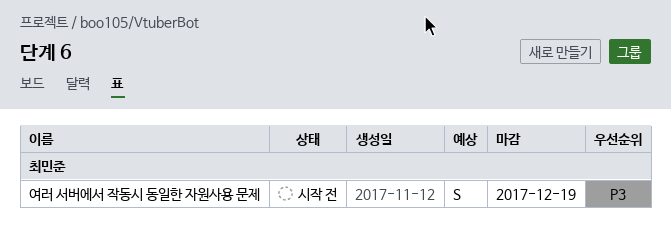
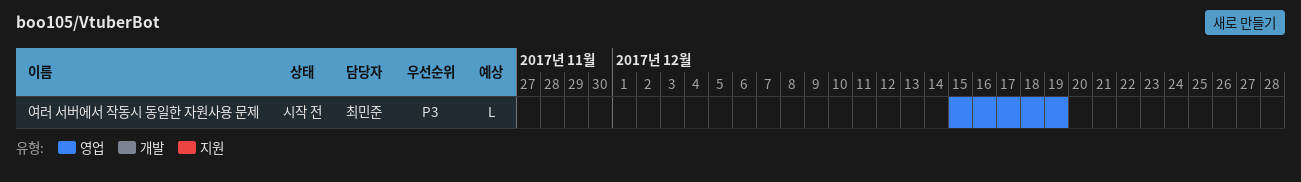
여러 서버에서 작동시 동일한 자원사용 문제, estimate: S -> L

